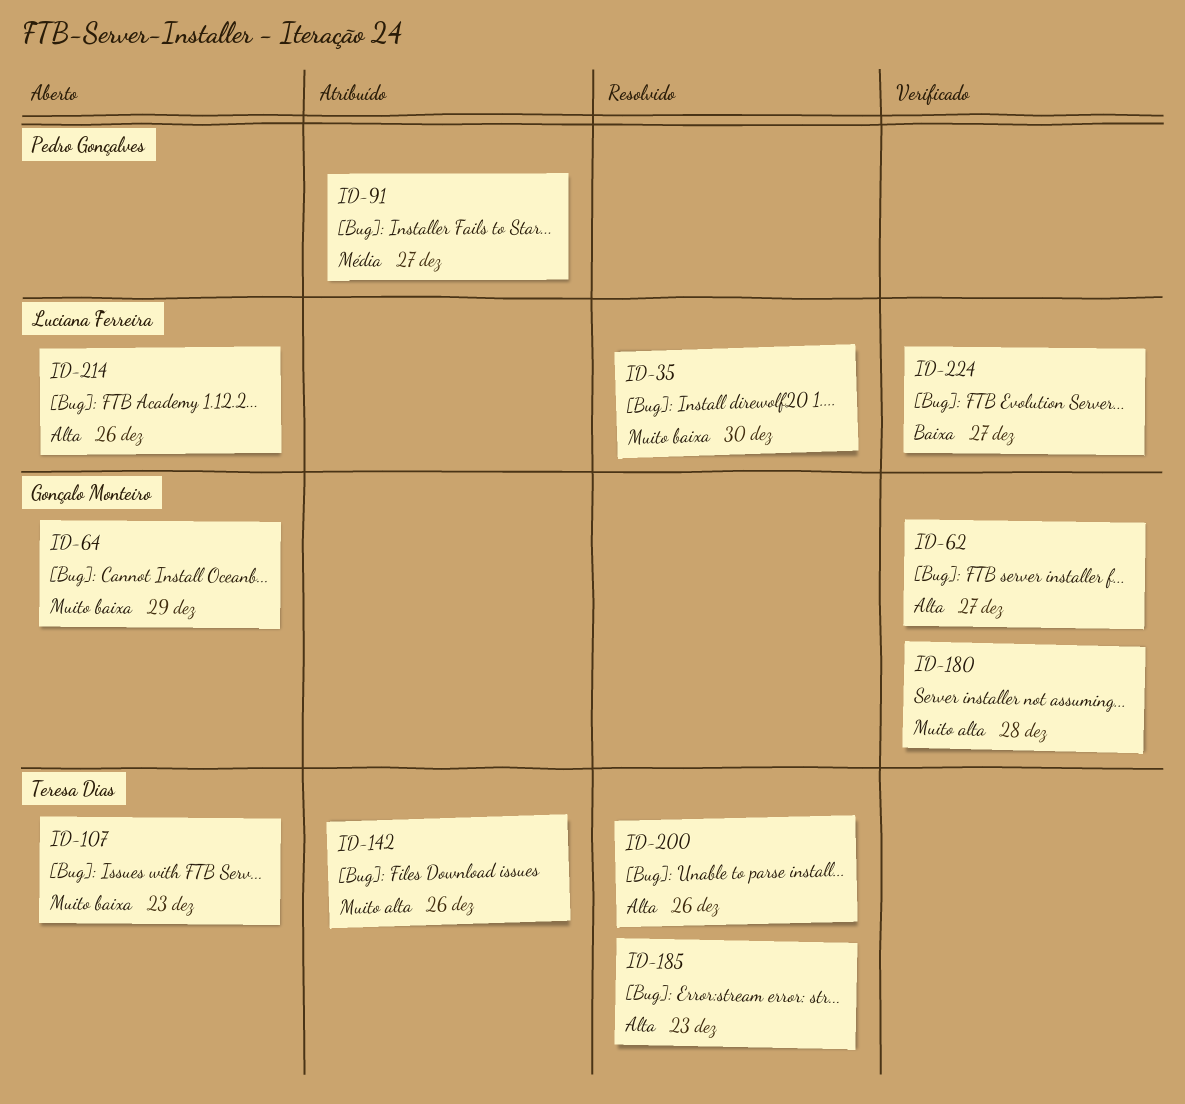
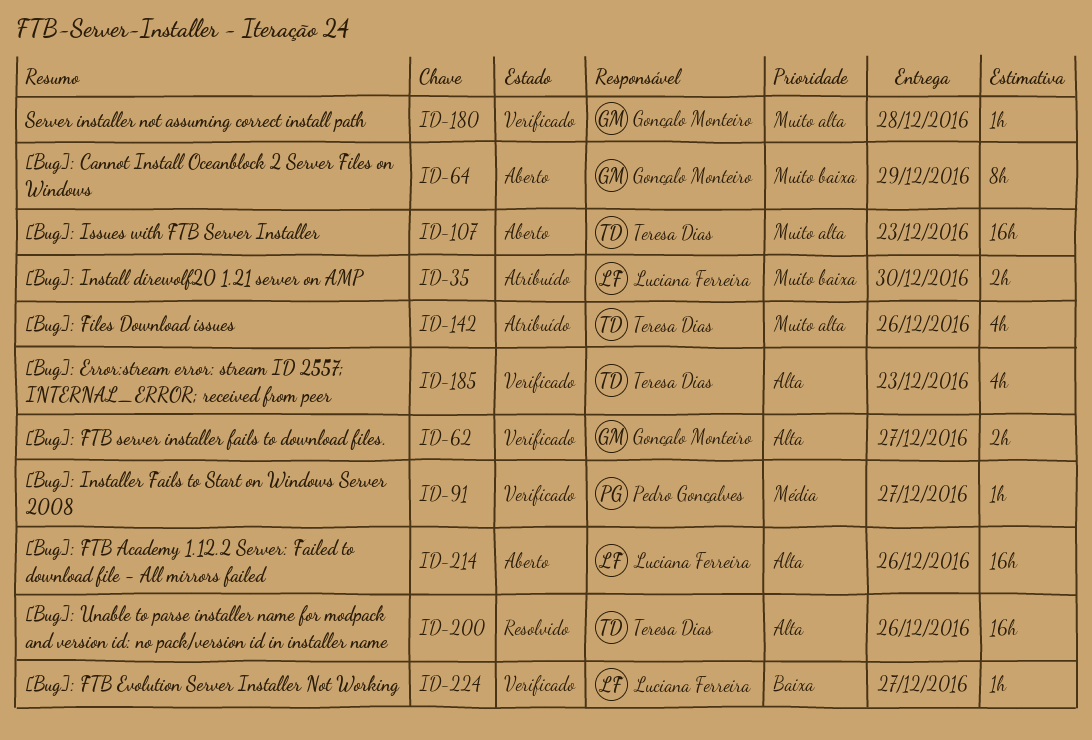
ID-35, status: Resolvido -> Atribuído
ID-91, status: Atribuído -> Verificado
ID-107, priority: Muito baixa -> Muito alta
ID-185, status: Resolvido -> Verificado

